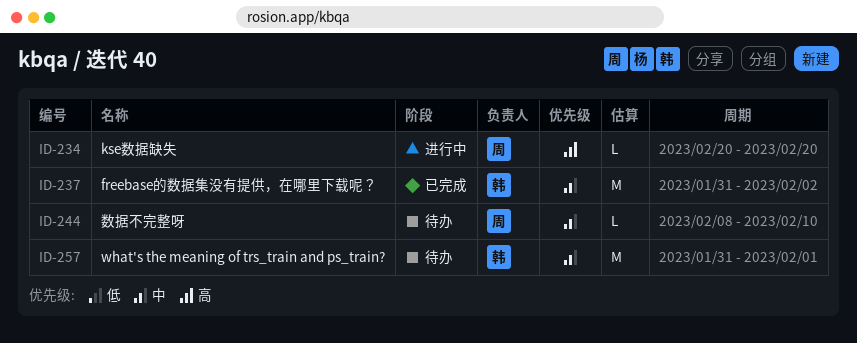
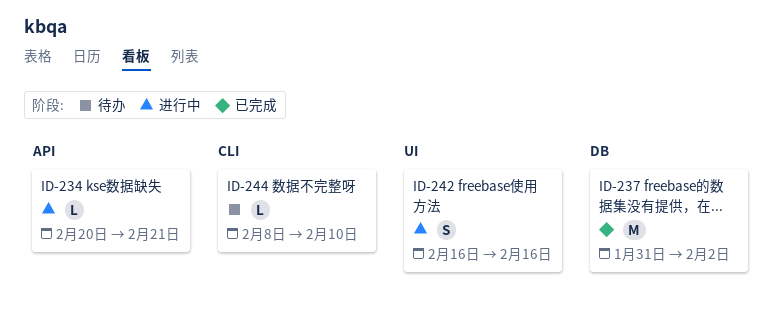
ID-234, due: Feb 20 -> Feb 21
ID-242: none -> present
ID-257: present -> none

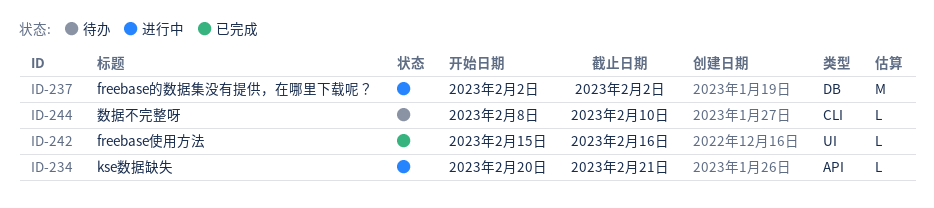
ID-237, status: 已完成 -> 进行中
ID-237, start: Jan 31 -> Feb 2
ID-242, status: 进行中 -> 已完成
ID-242, estimate: S -> L
ID-242, start: Feb 16 -> Feb 15

